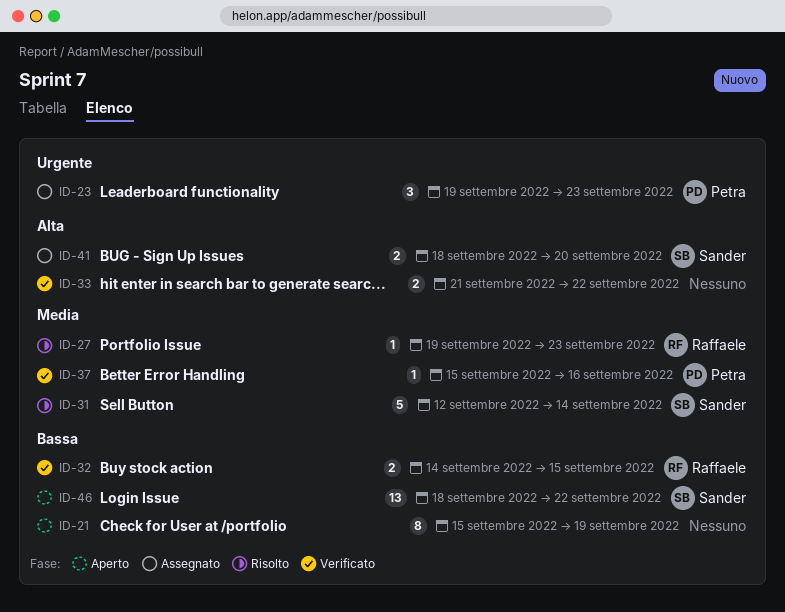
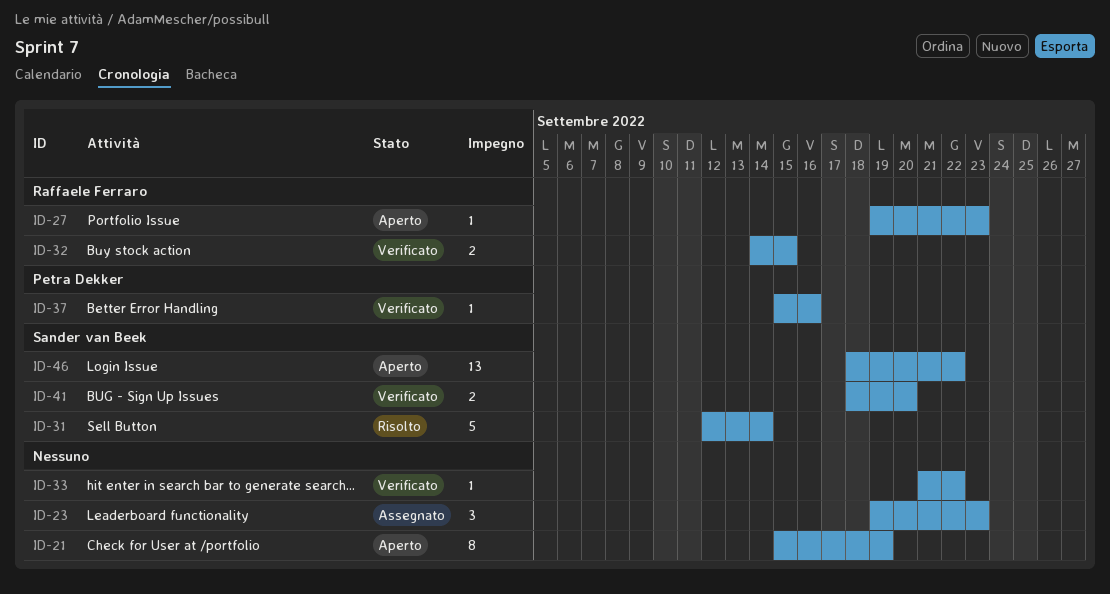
ID-23, owner: Petra Dekker -> none
ID-27, status: Risolto -> Aperto
ID-33, estimate: 2 -> 1
ID-41, status: Assegnato -> Verificato

